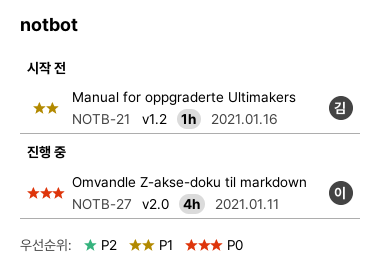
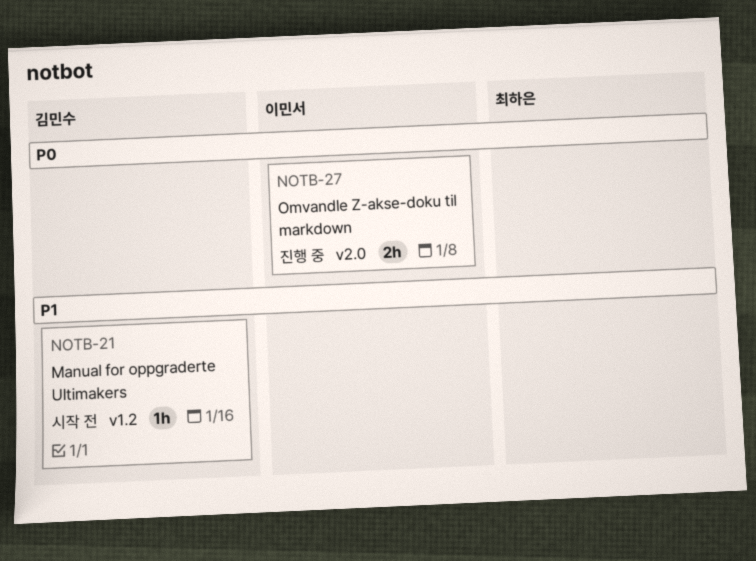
NOTB-27, estimate: 4h -> 2h
NOTB-27, due: Jan 11 -> Jan 8

